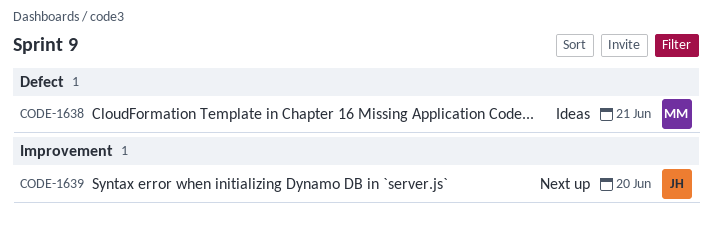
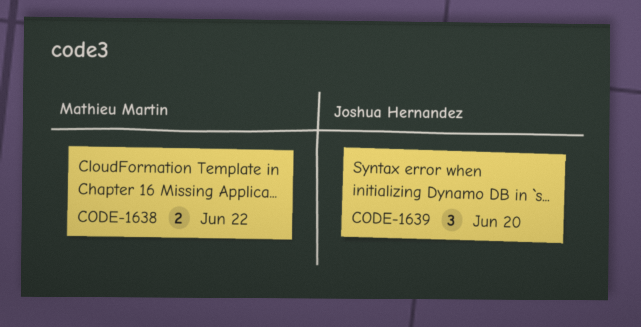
CODE-1638, due: Jun 21 -> Jun 22

